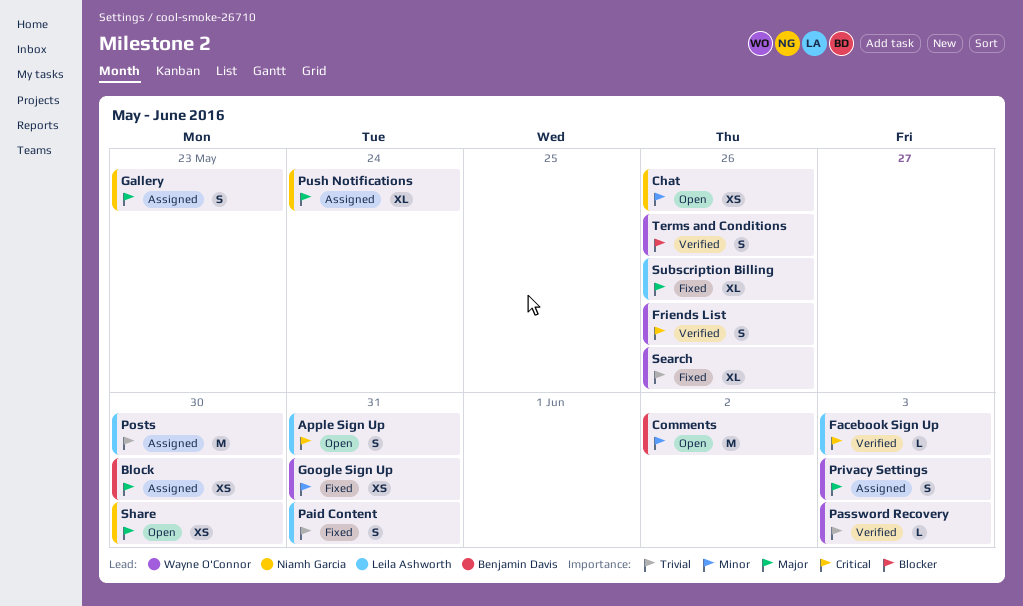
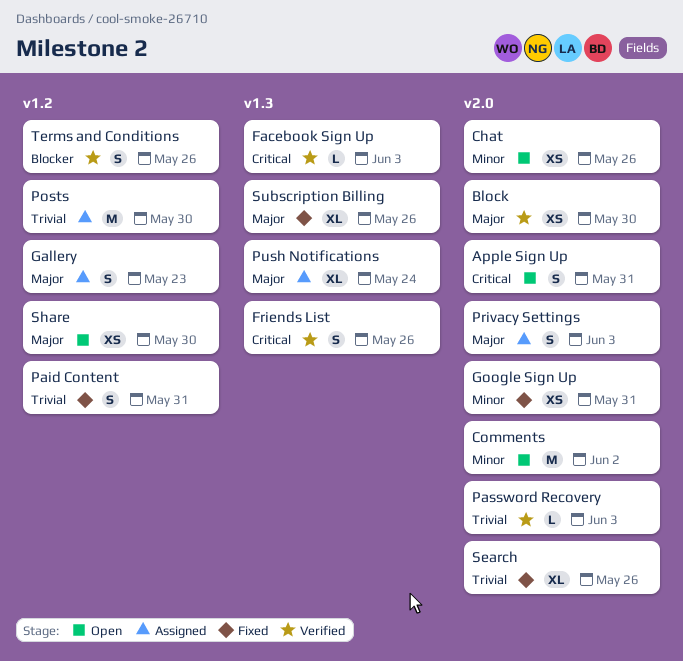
Block, status: Assigned -> Verified

